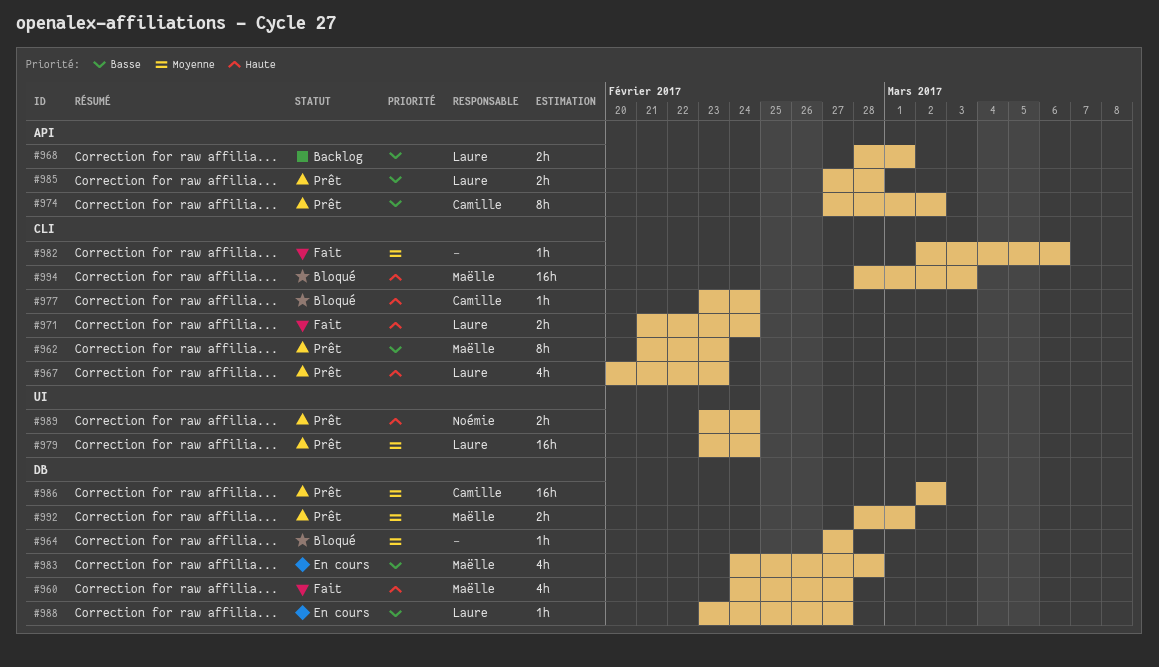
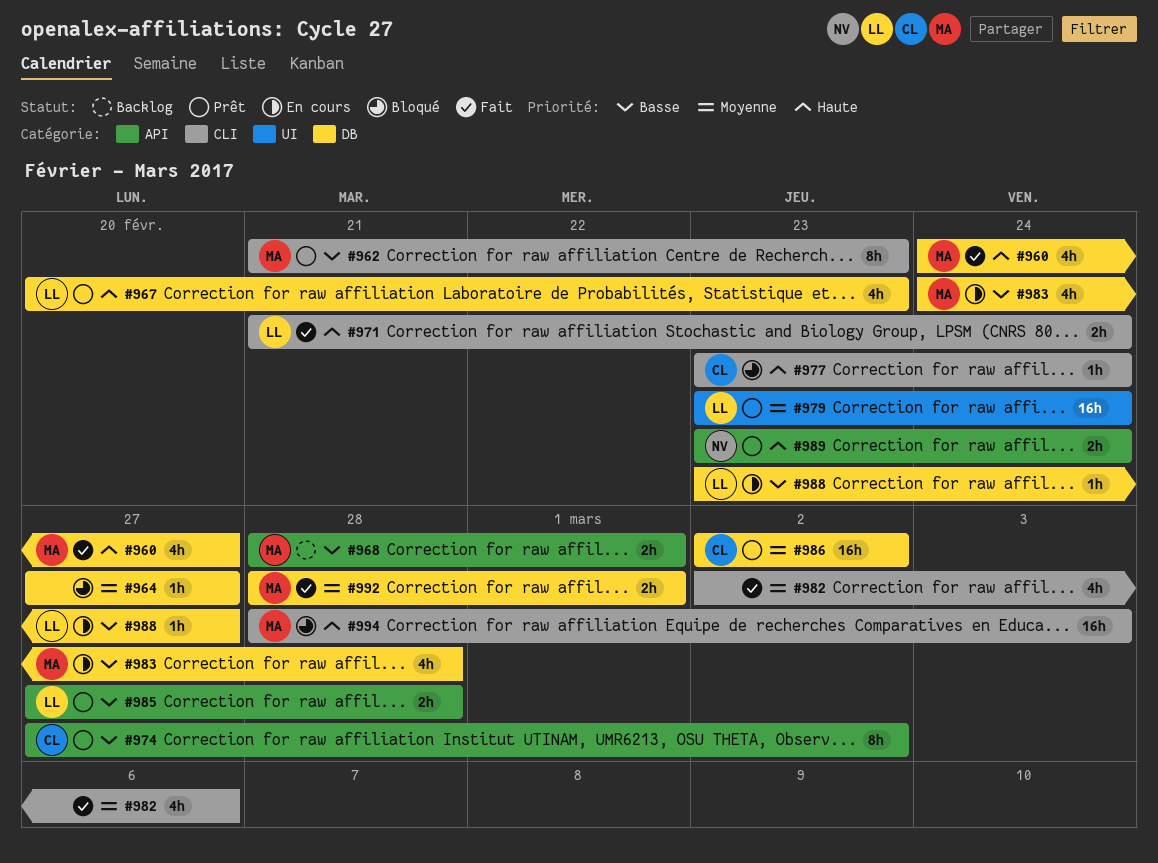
#967, label: CLI -> DB
#968, owner: Laure -> Maëlle
#982, estimate: 1h -> 4h
#989, label: UI -> API
#992, status: Prêt -> Fait

